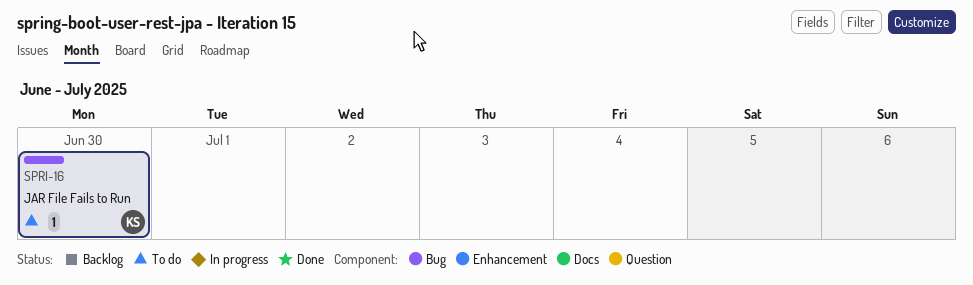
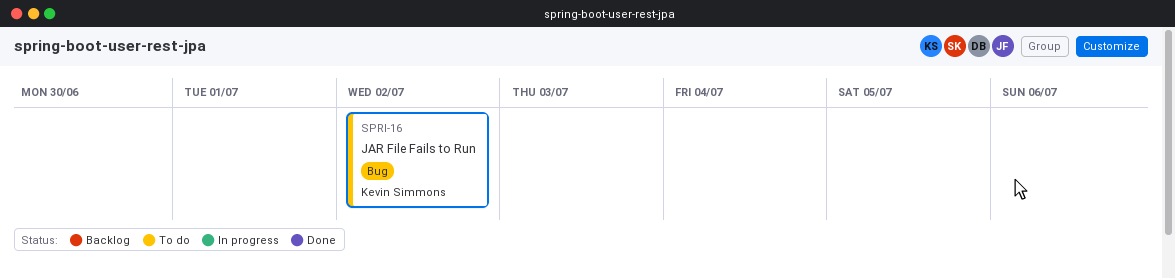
SPRI-16, due: Jun 30 -> Jul 2

